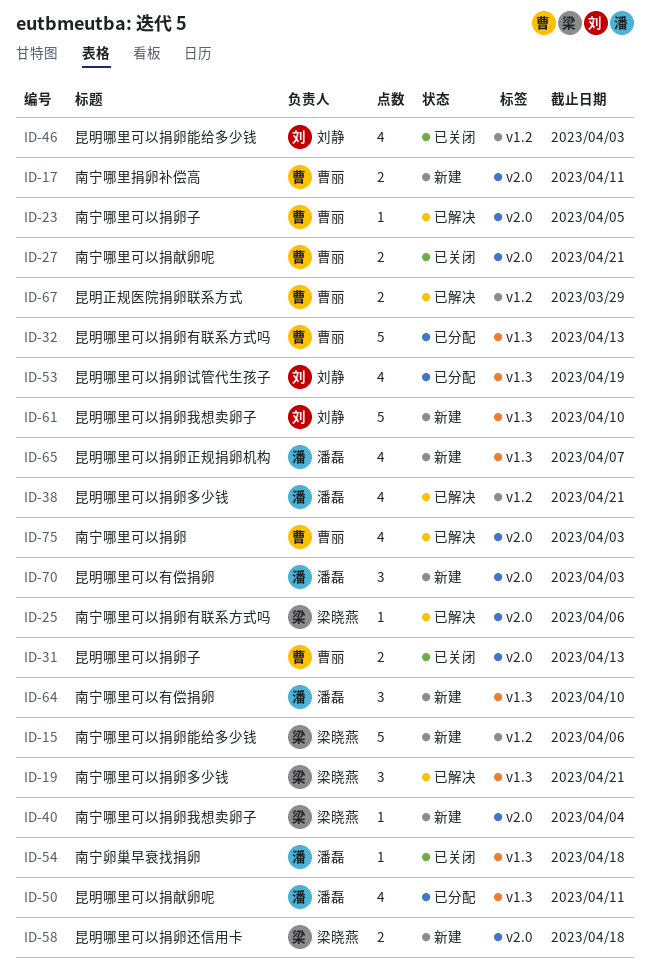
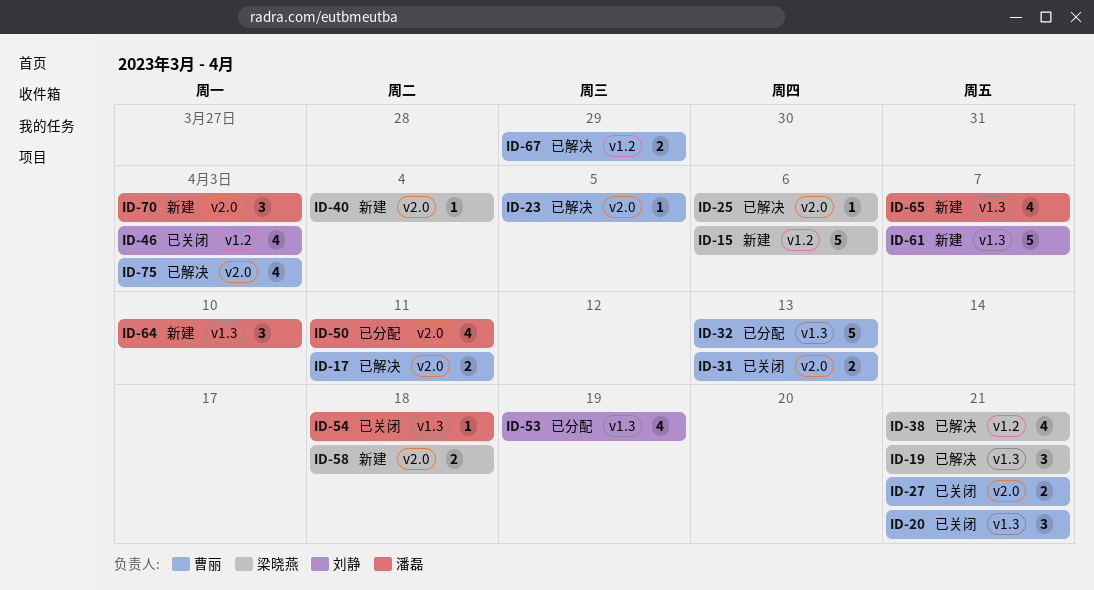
ID-17, status: 新建 -> 已解决
ID-20: none -> present
ID-38, owner: 潘磊 -> 梁晓燕
ID-50, label: v1.3 -> v2.0
ID-61, due: Apr 10 -> Apr 7

